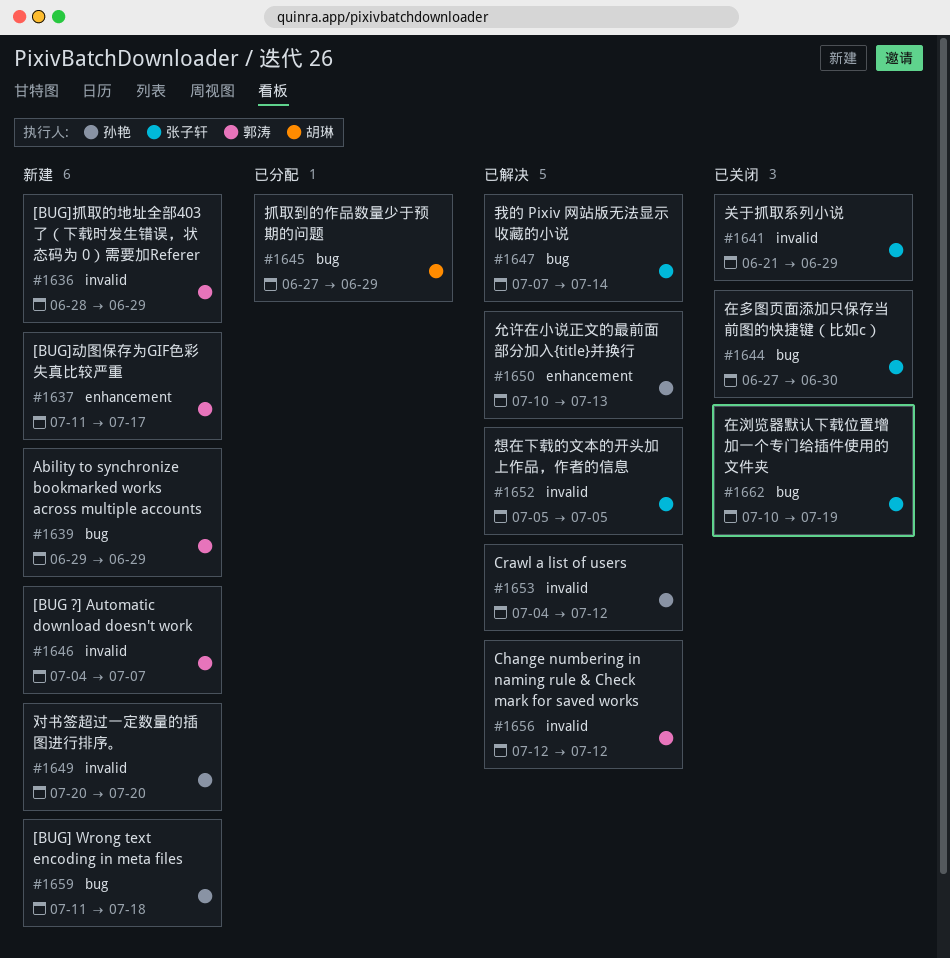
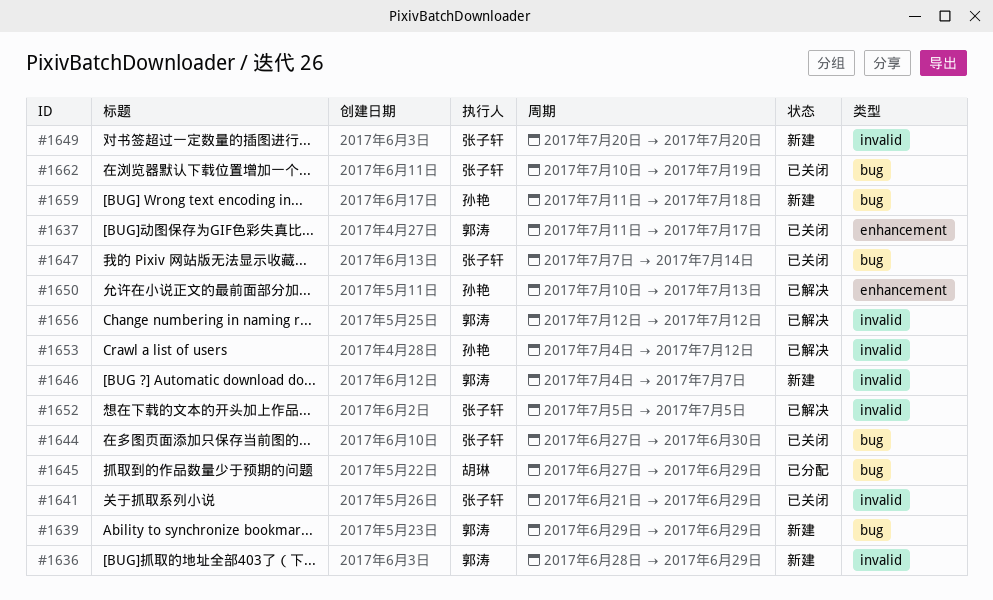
#1637, status: 新建 -> 已关闭
#1647, status: 已解决 -> 已关闭
#1649, owner: 孙艳 -> 张子轩

